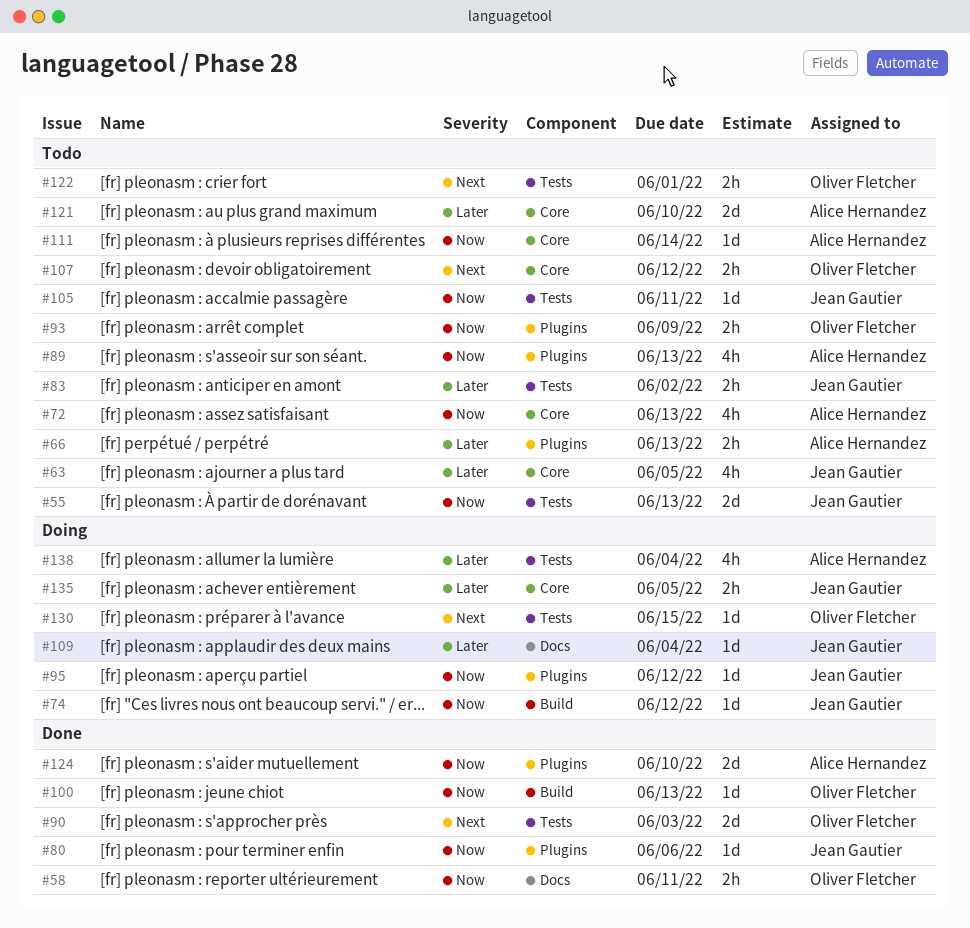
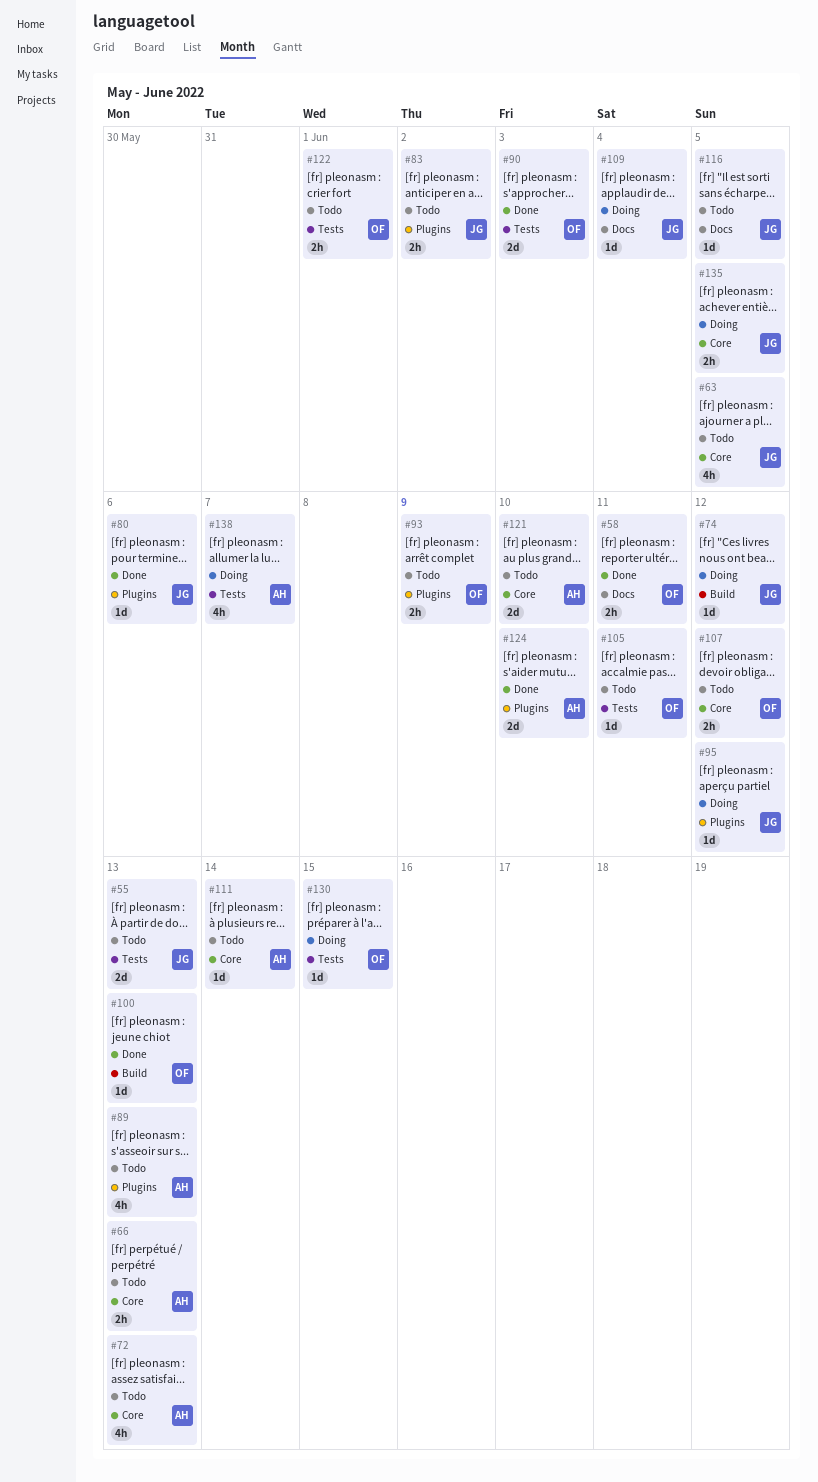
#66, label: Plugins -> Core
#83, label: Tests -> Plugins
#105, owner: Jean Gautier -> Oliver Fletcher
#116: none -> present
#138, due: Jun 4 -> Jun 7

